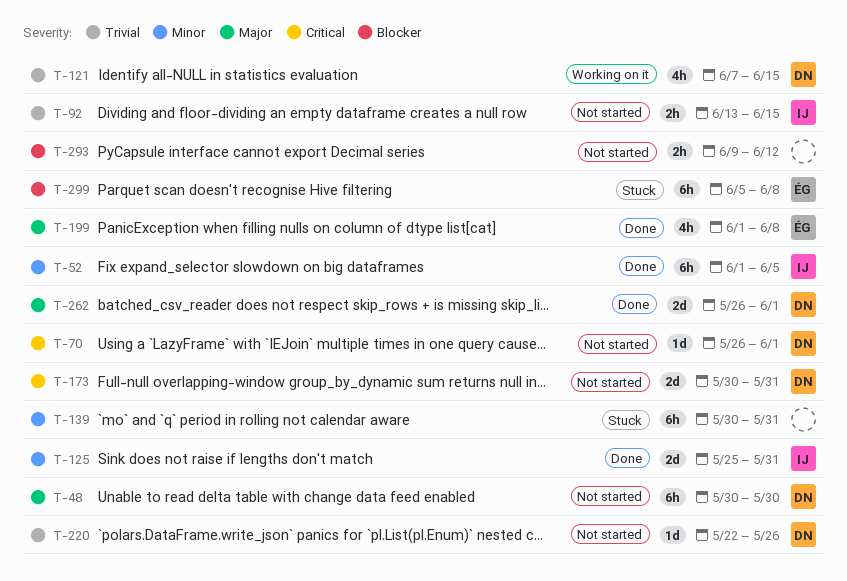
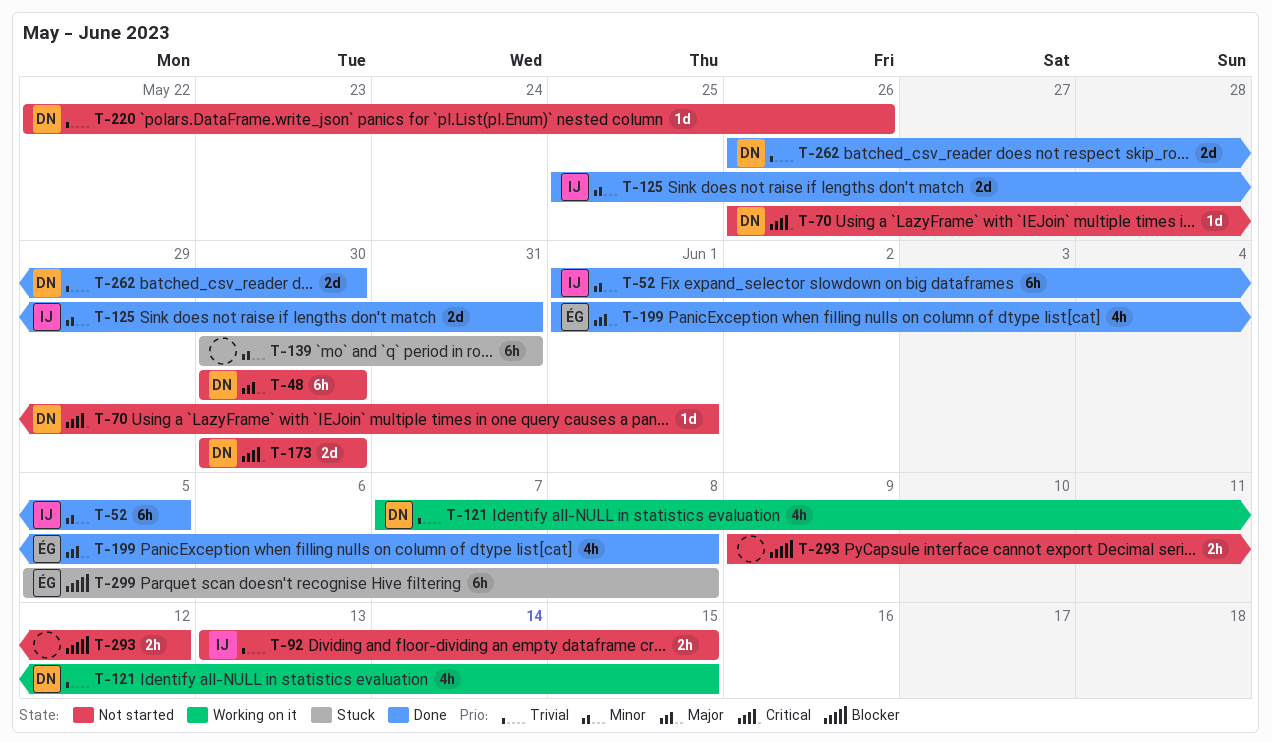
T-173, due: May 31 -> May 30
T-262, priority: Major -> Trivial
T-262, due: Jun 1 -> May 30

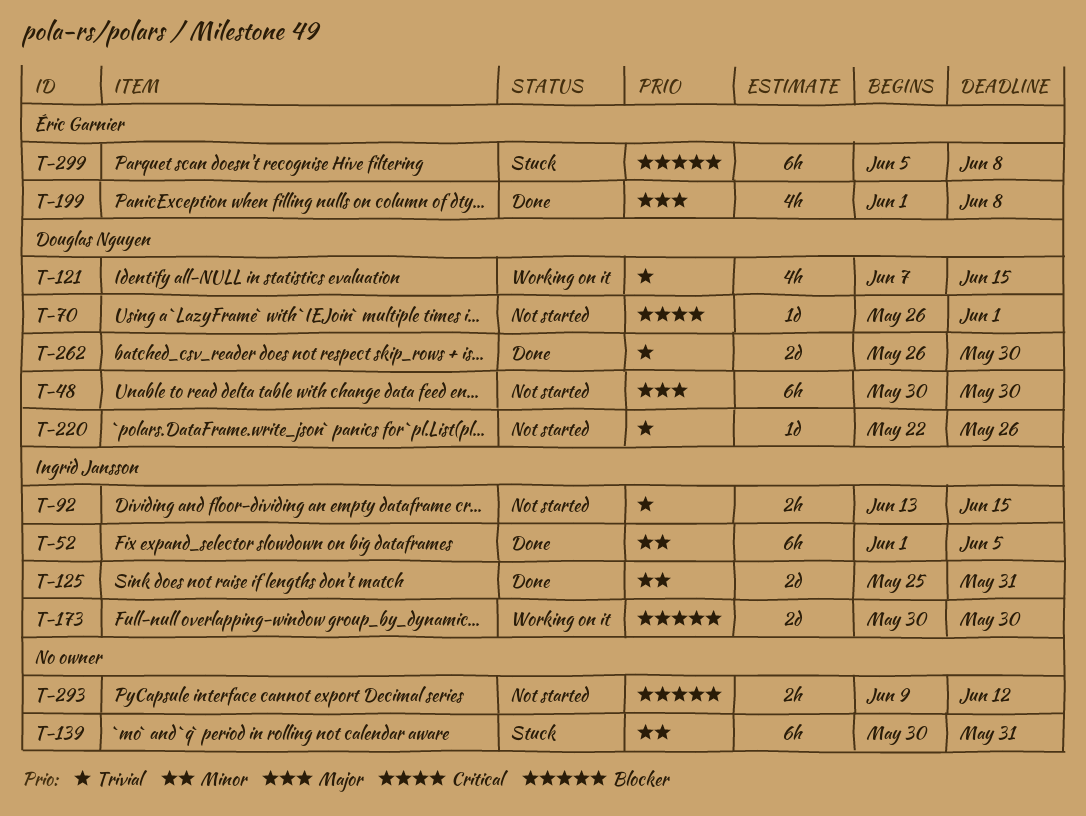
T-173, status: Not started -> Working on it
T-173, owner: Douglas Nguyen -> Ingrid Jansson
T-173, priority: Critical -> Blocker

